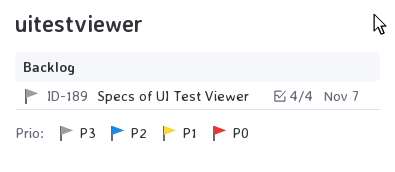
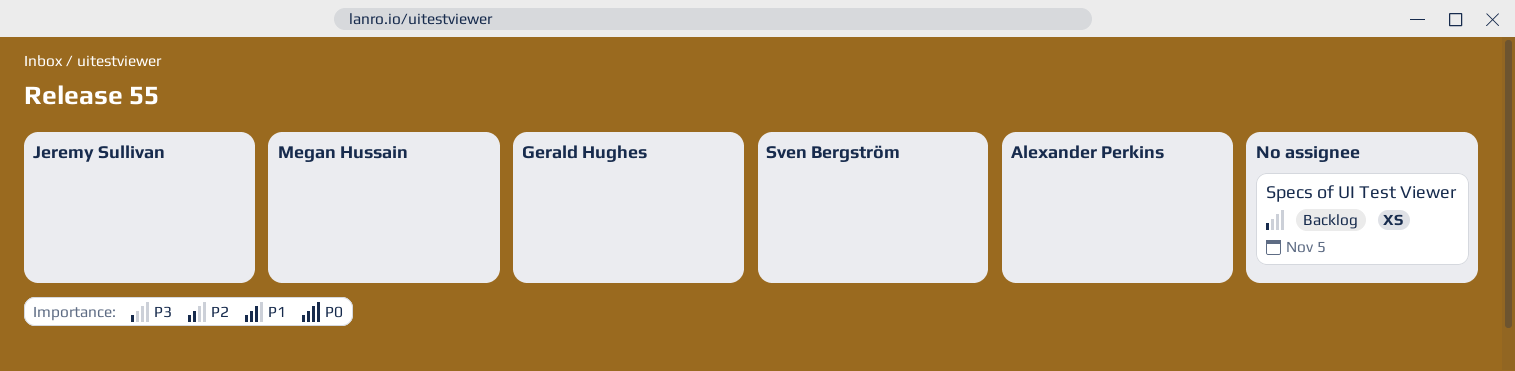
Specs of UI Test Viewer, due: Nov 7 -> Nov 5

